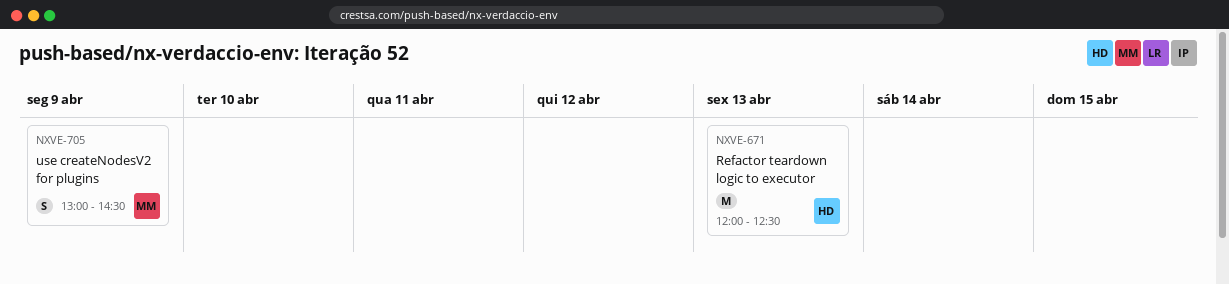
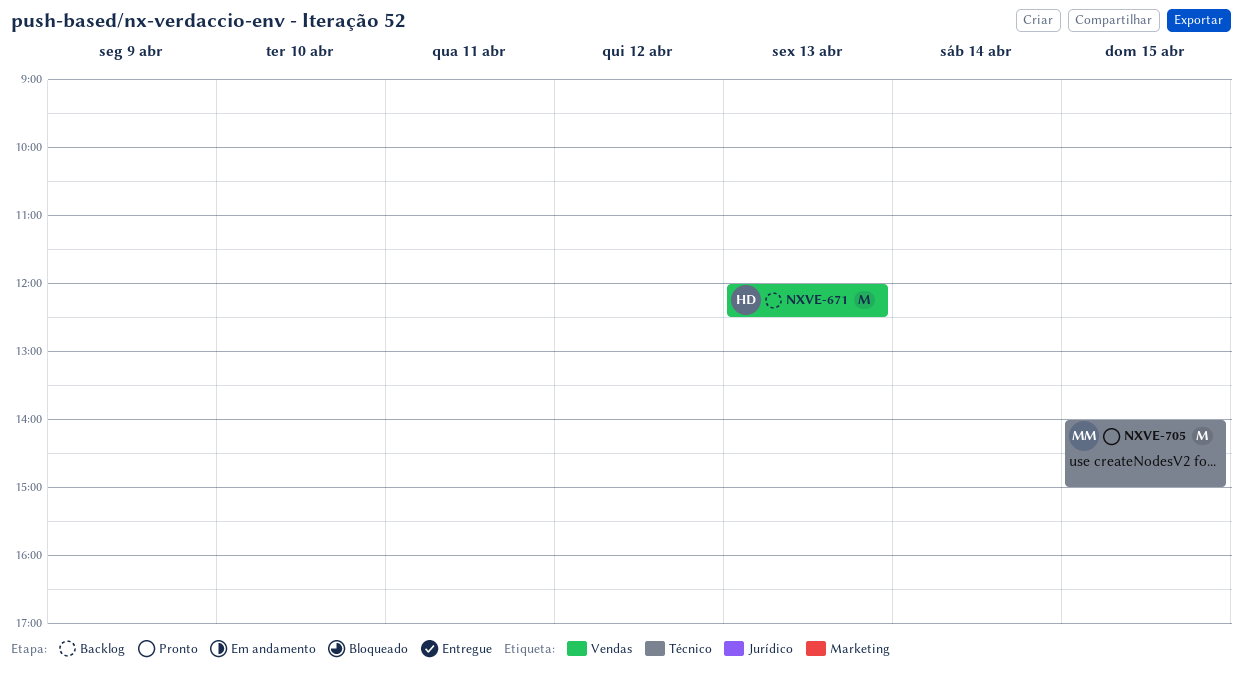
NXVE-705, estimate: S -> M
NXVE-705, day: Apr 9 -> Apr 15
NXVE-705, begins: 13:00 -> 14:00
NXVE-705, ends: 14:30 -> 15:00

